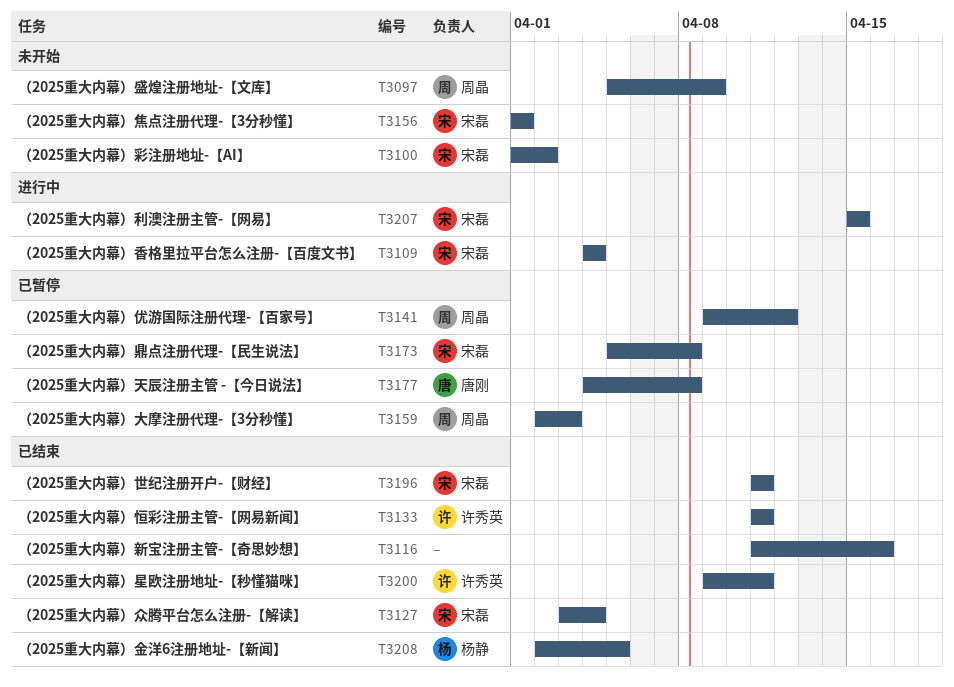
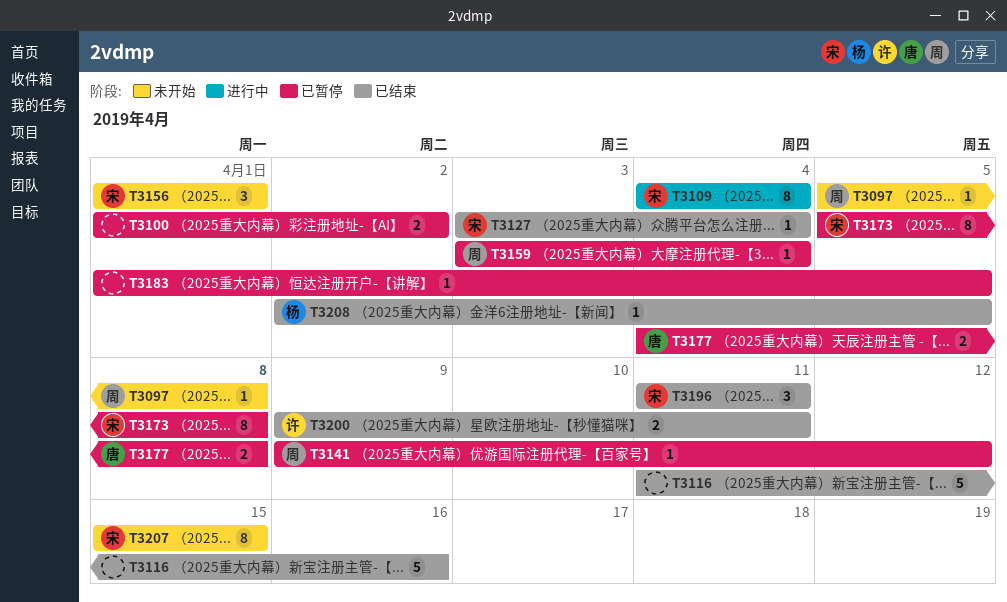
T3097, due: Apr 9 -> Apr 8
T3100, status: 未开始 -> 已暂停
T3100, owner: 宋磊 -> none
T3133: present -> none
T3159, start: Apr 2 -> Apr 3
T3159, due: Apr 3 -> Apr 4
T3183: none -> present
T3207, status: 进行中 -> 未开始

